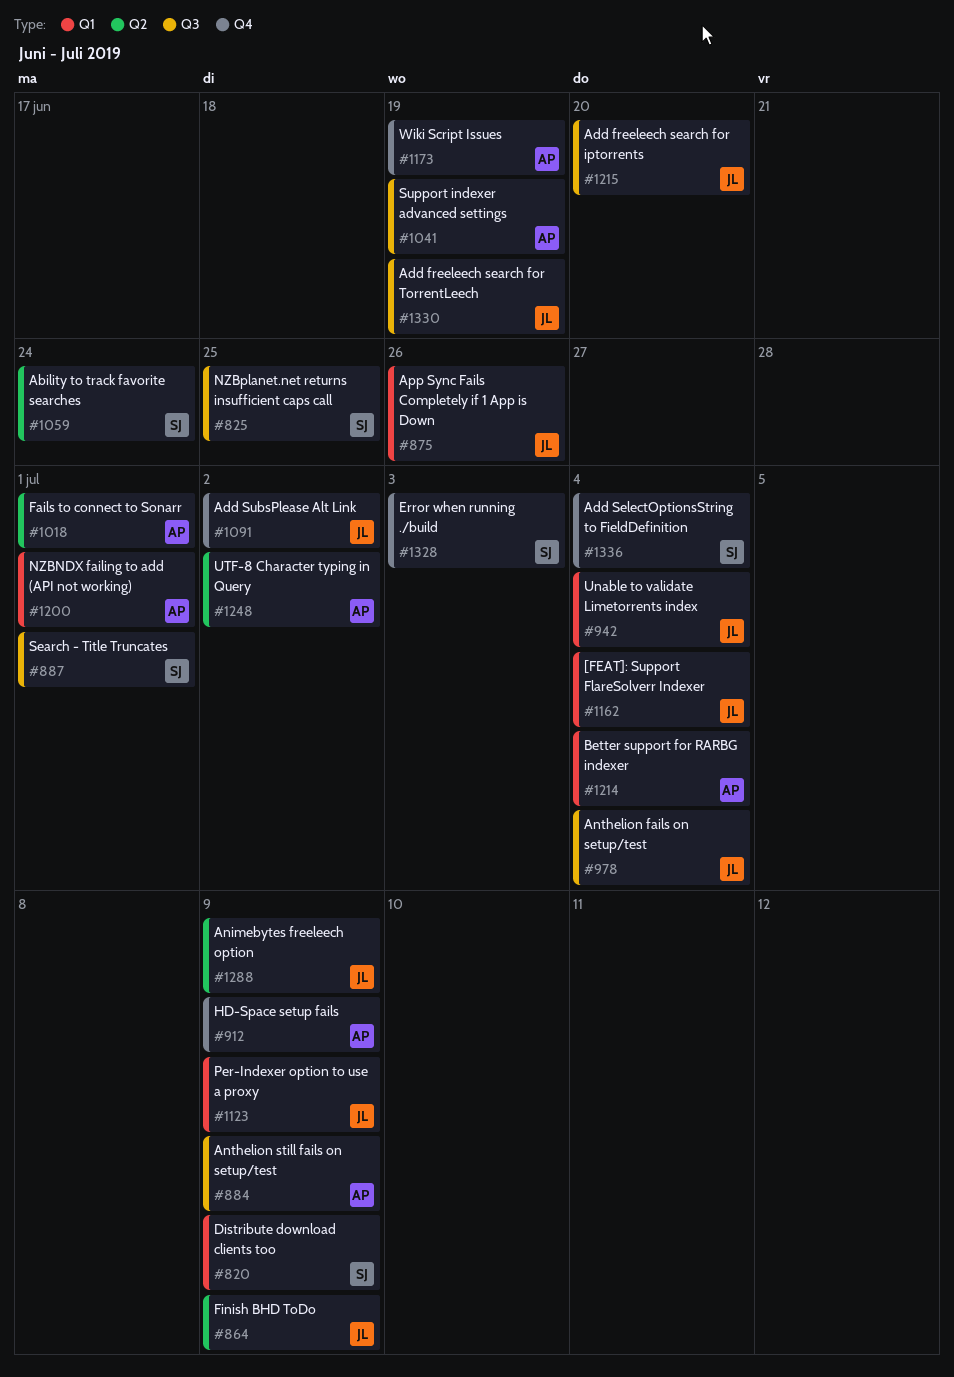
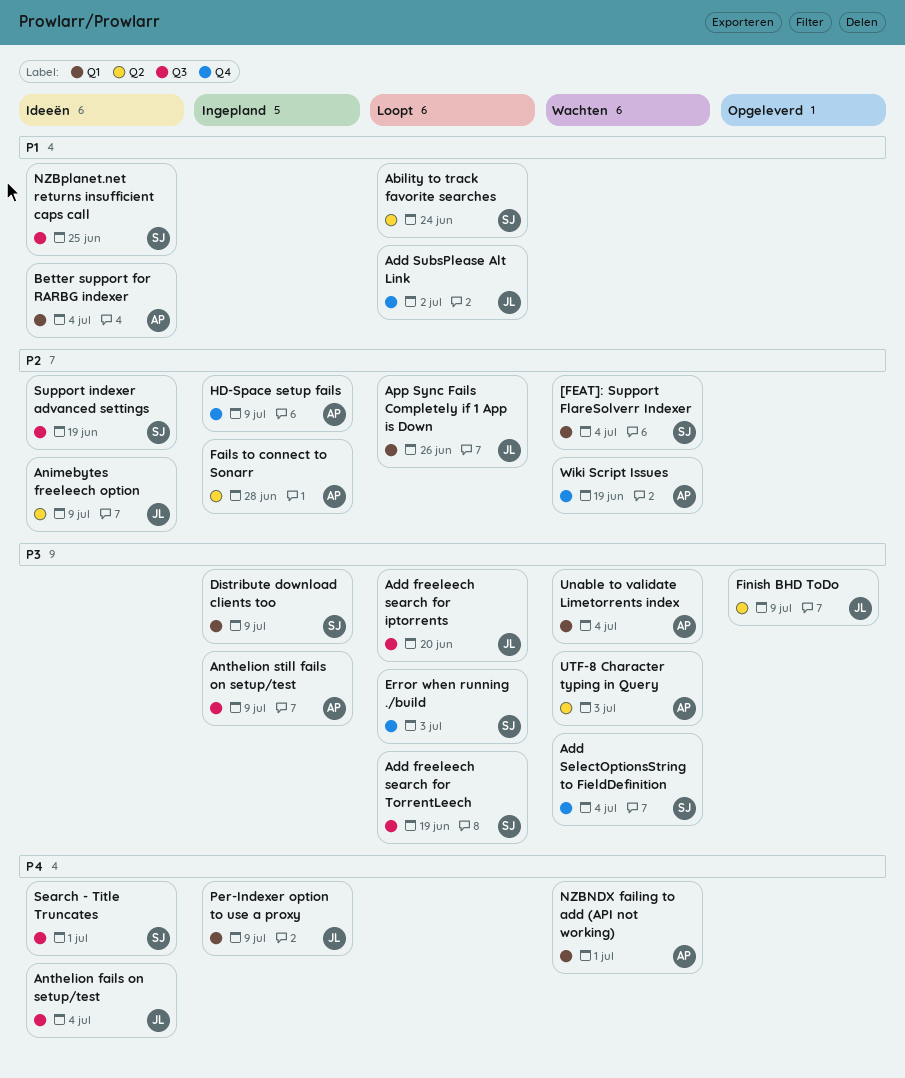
[FEAT]: Support FlareSolverr Indexer, owner: JL -> SJ
Add freeleech search for TorrentLeech, owner: JL -> SJ
Fails to connect to Sonarr, due: Jul 1 -> Jun 28
Support indexer advanced settings, owner: AP -> SJ
Unable to validate Limetorrents index, owner: JL -> AP
UTF-8 Character typing in Query, due: Jul 2 -> Jul 3

